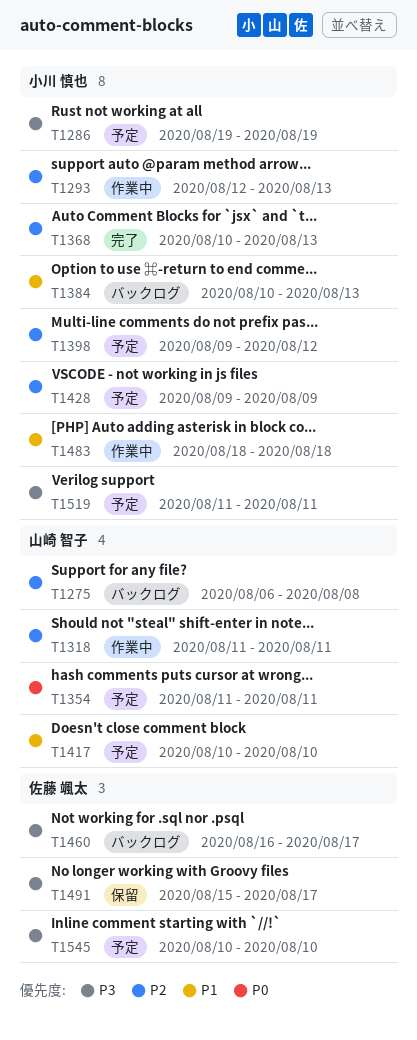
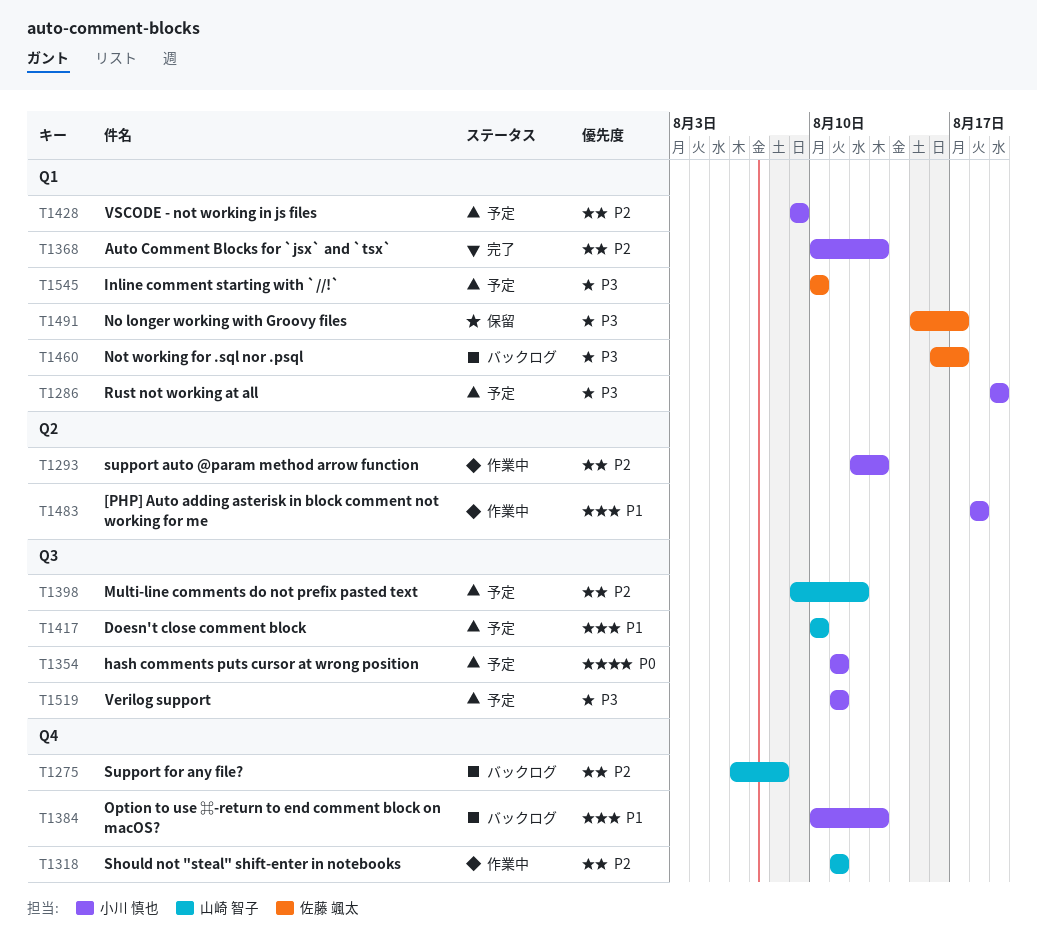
T1354, owner: 山崎 智子 -> 小川 慎也
T1398, owner: 小川 慎也 -> 山崎 智子

